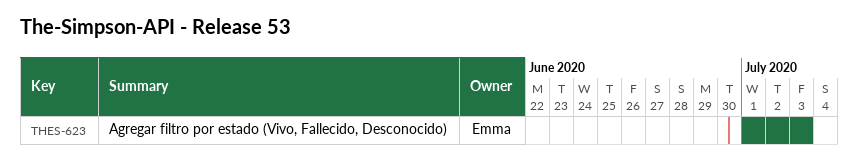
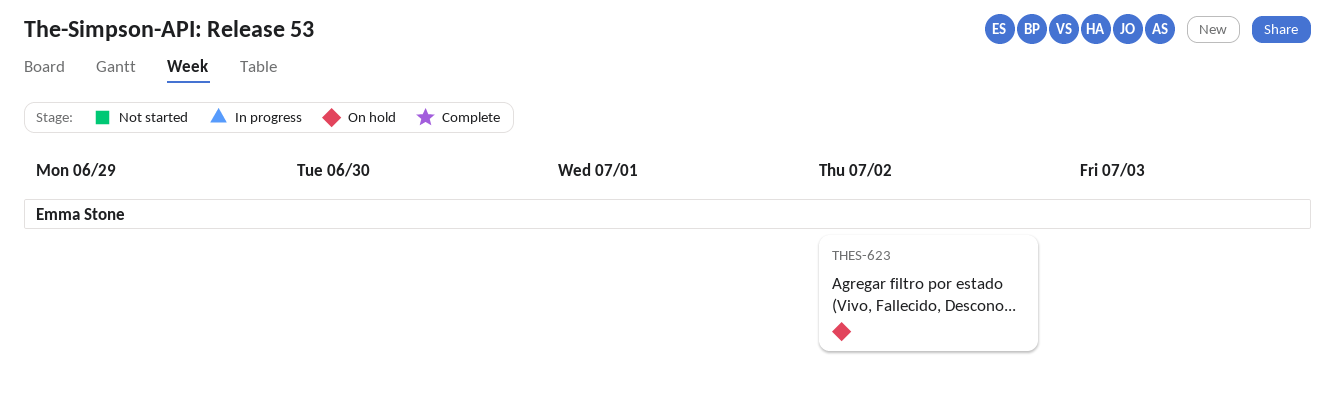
THES-623, due: Jul 3 -> Jul 2

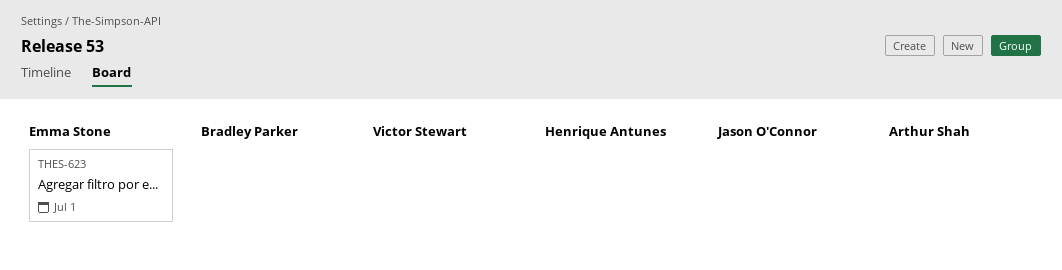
THES-623, due: Jul 2 -> Jul 1

